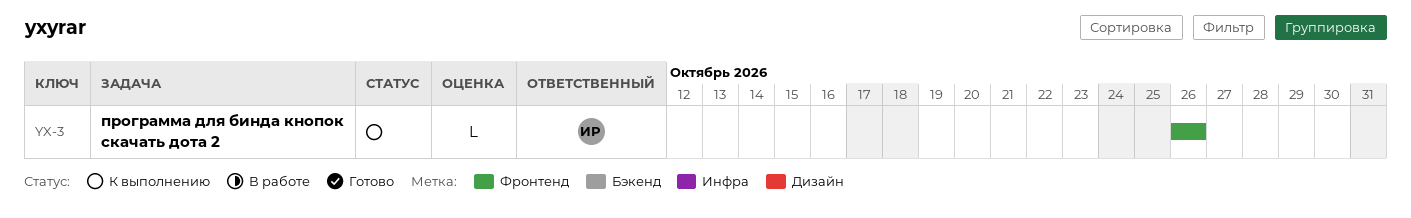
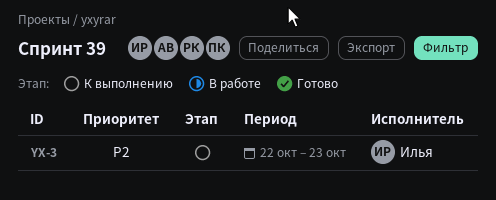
YX-3, start: Oct 26 -> Oct 22
YX-3, due: Oct 26 -> Oct 23

